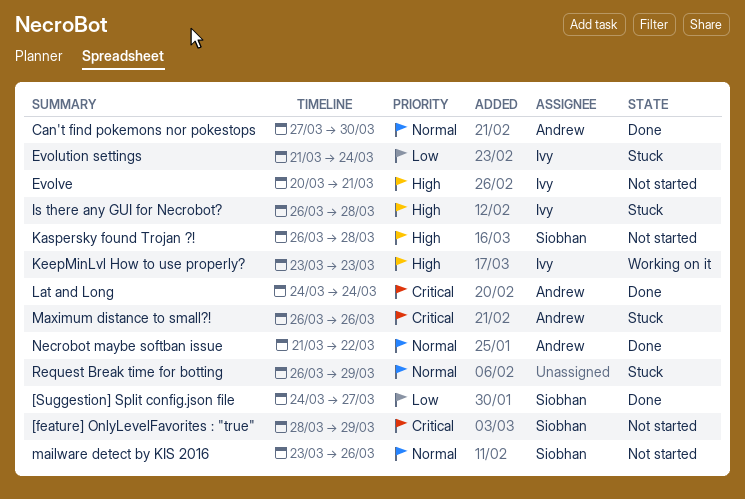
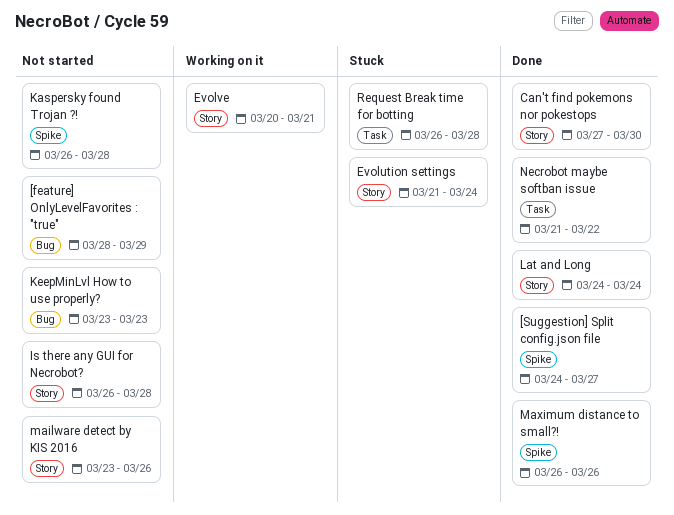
Evolve, status: Not started -> Working on it
Is there any GUI for Necrobot?, status: Stuck -> Not started
KeepMinLvl How to use properly?, status: Working on it -> Not started
Maximum distance to small?!, status: Stuck -> Done
Request Break time for botting, due: Mar 29 -> Mar 28

